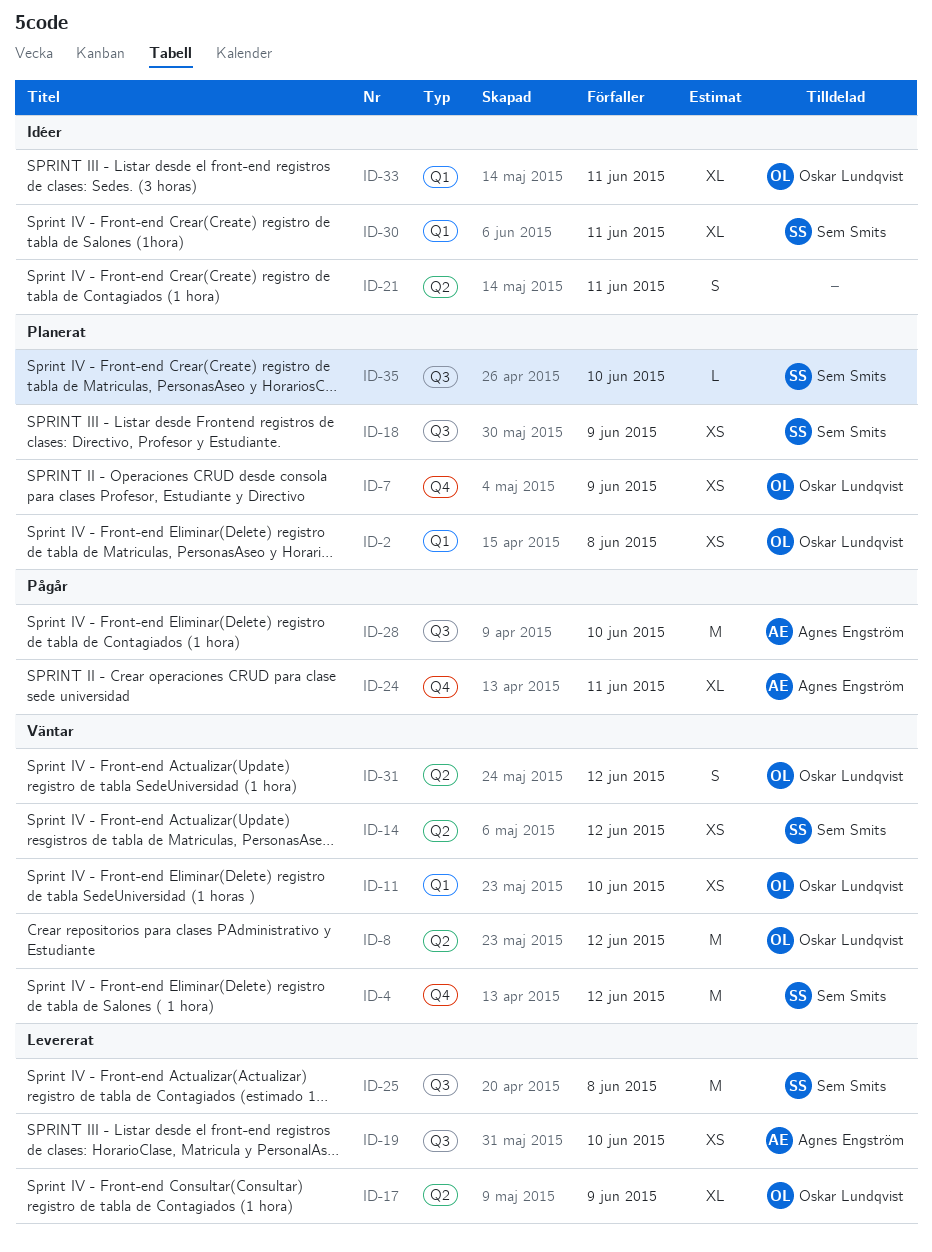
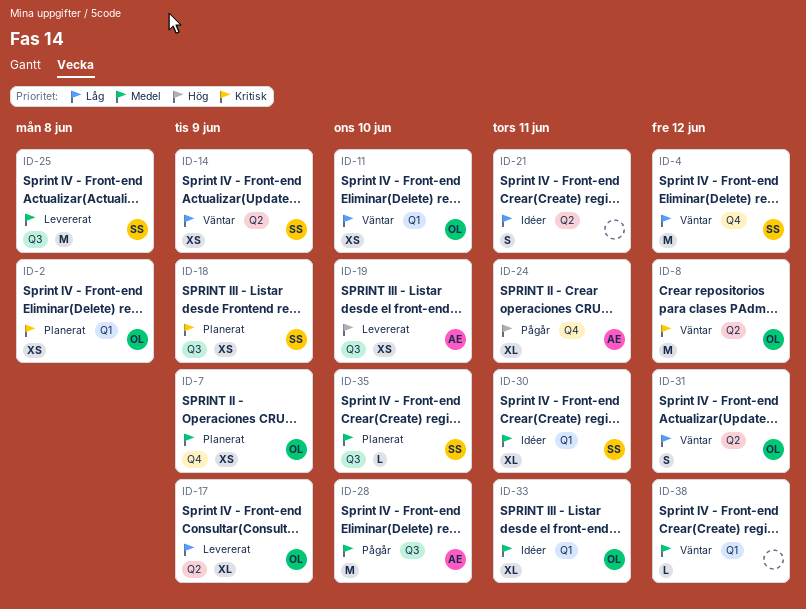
ID-14, due: Jun 12 -> Jun 9
ID-38: none -> present

